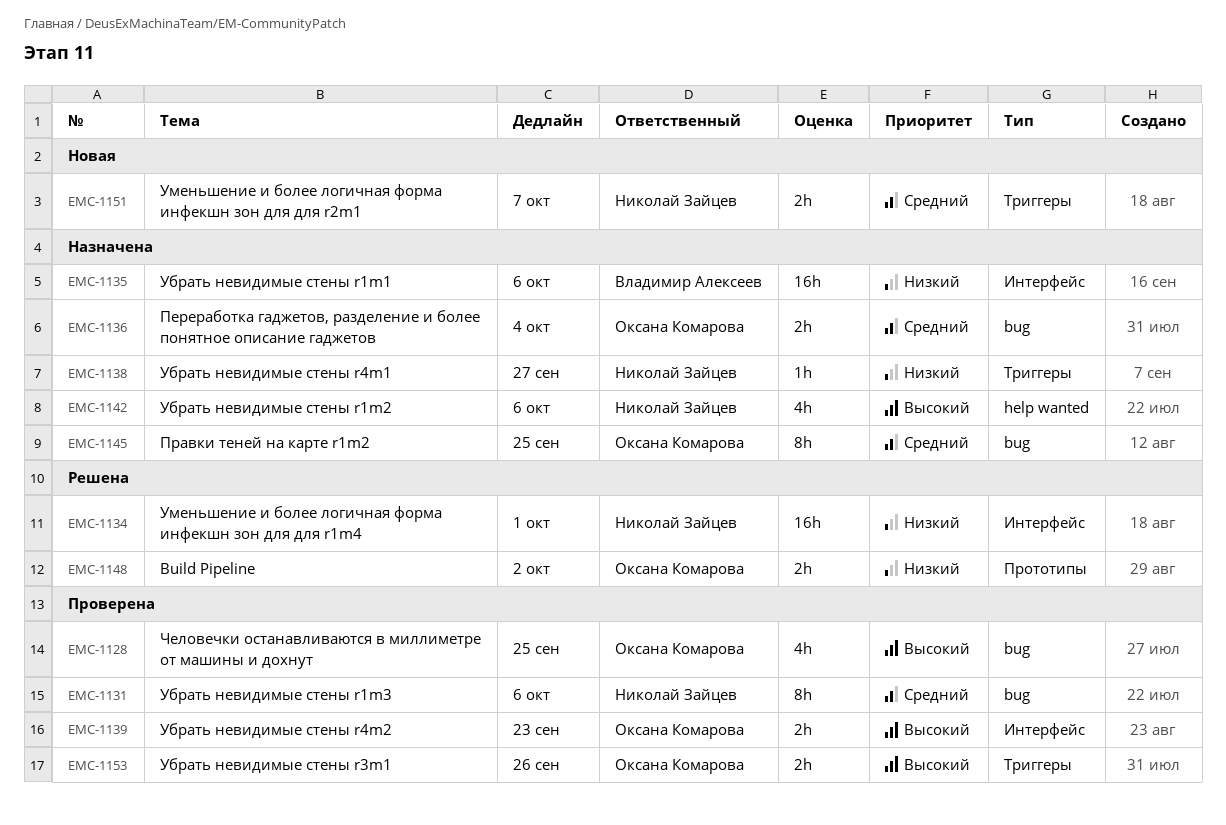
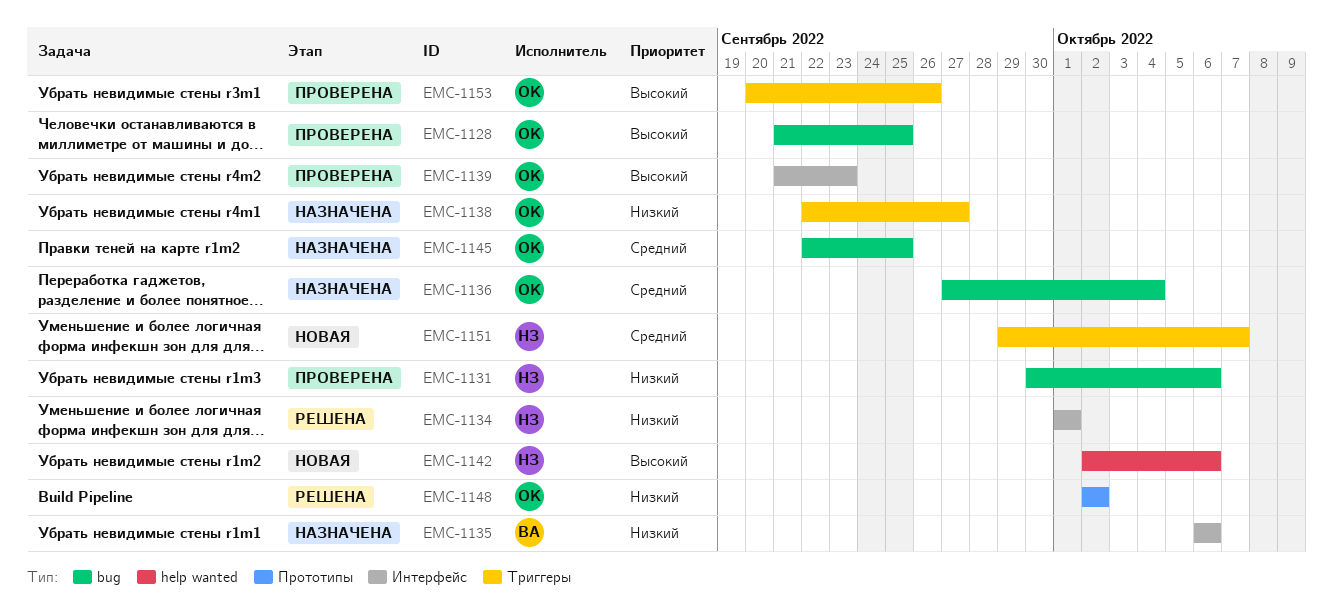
EMC-1131, priority: Средний -> Низкий
EMC-1138, owner: Николай Зайцев -> Оксана Комарова
EMC-1142, status: Назначена -> Новая

